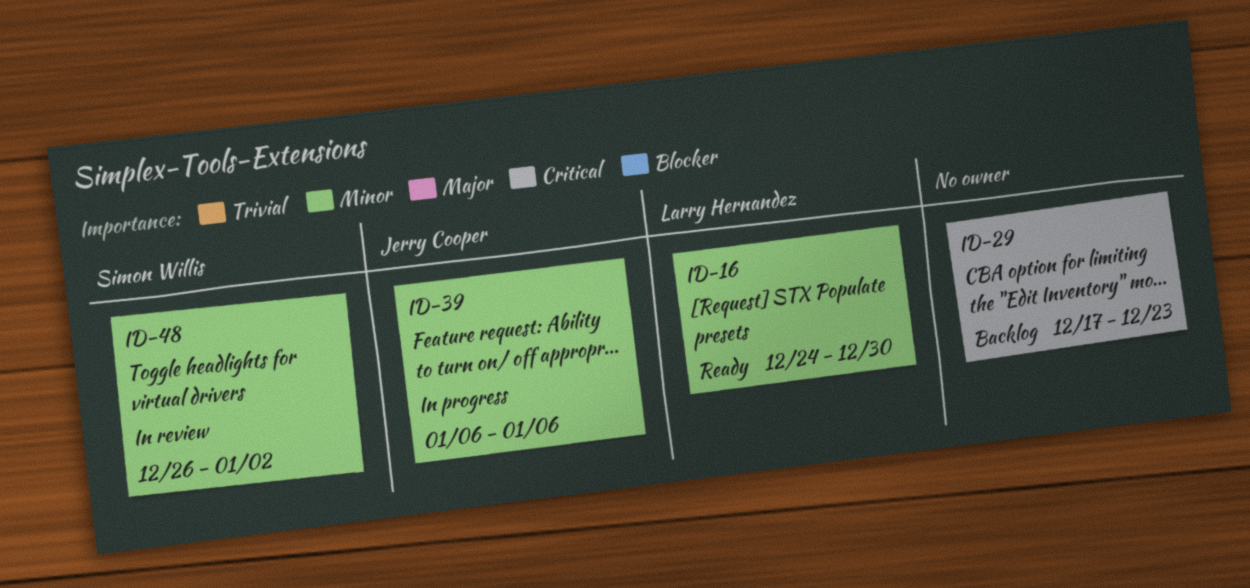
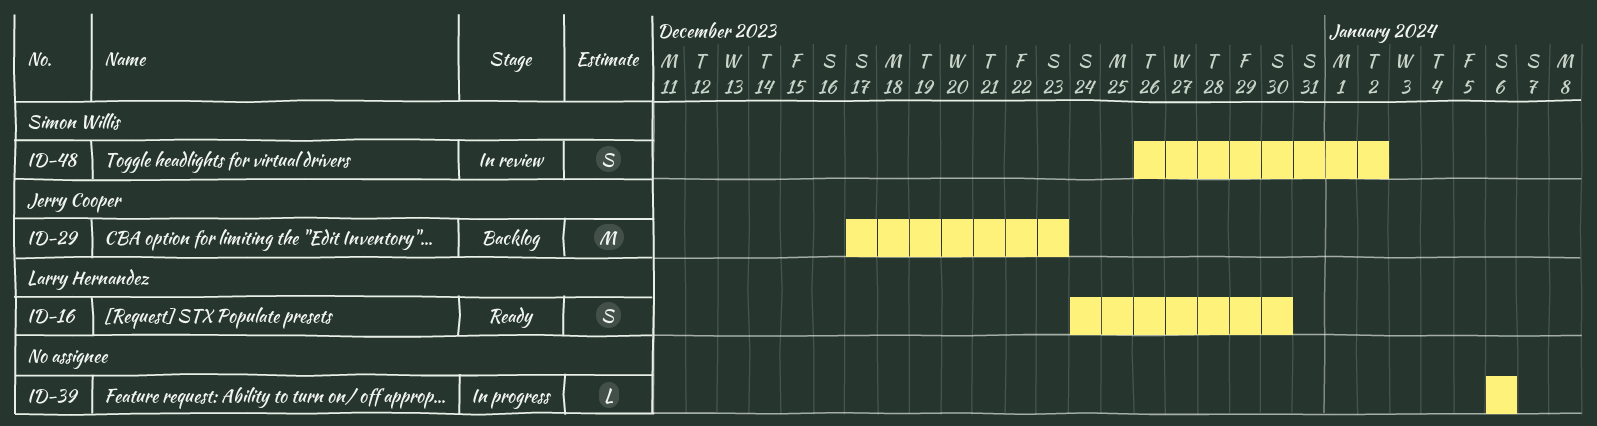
ID-29, owner: none -> Jerry Cooper
ID-39, owner: Jerry Cooper -> none

